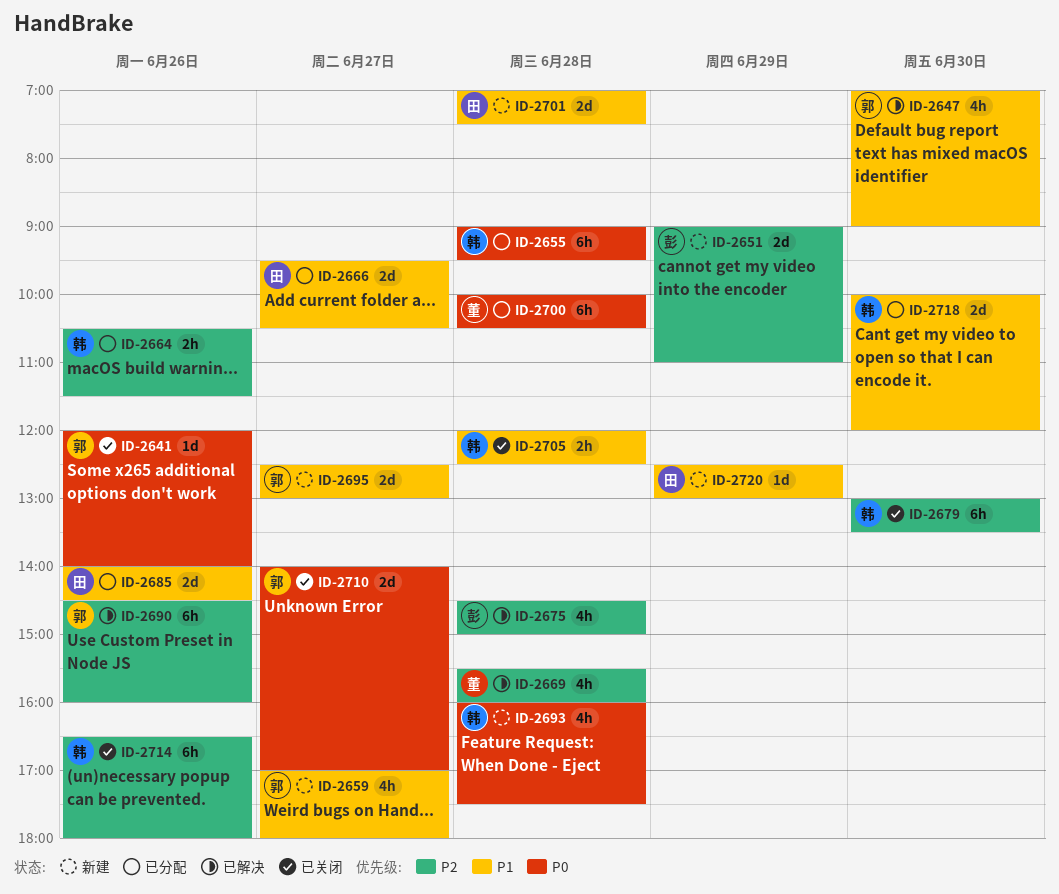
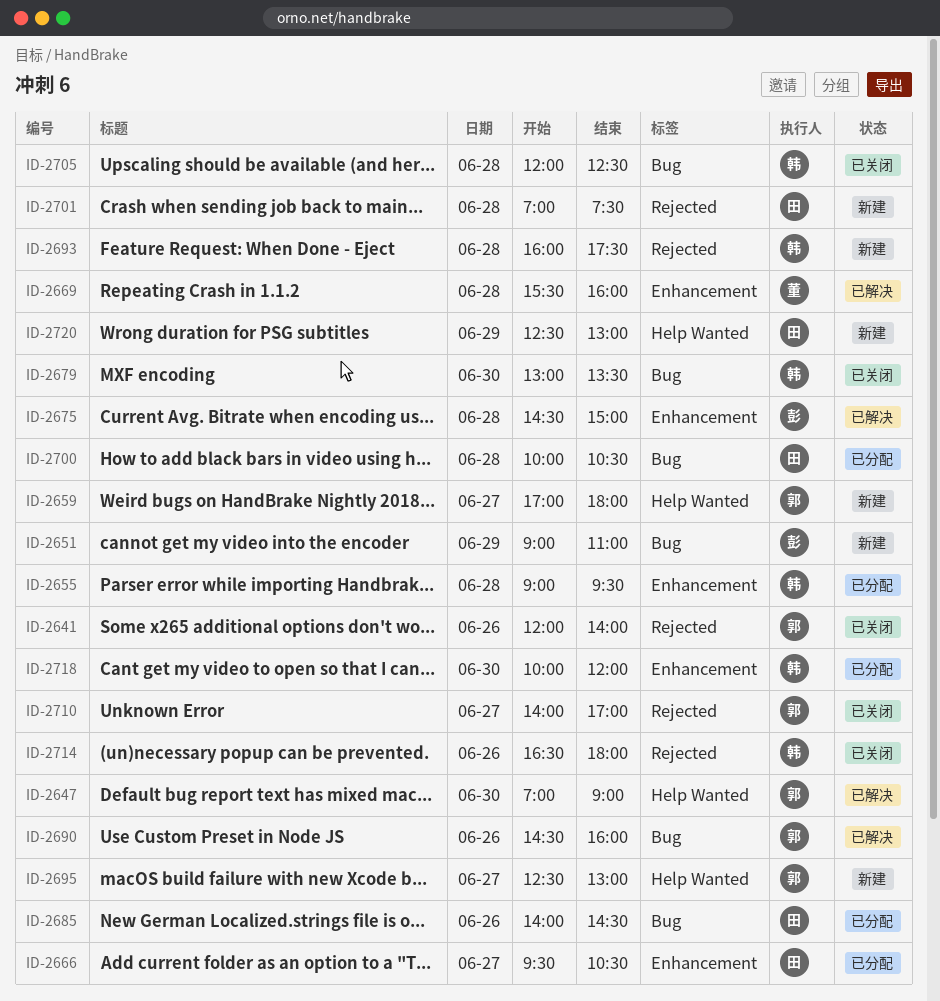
ID-2664: present -> none
ID-2700, owner: 董 -> 田

